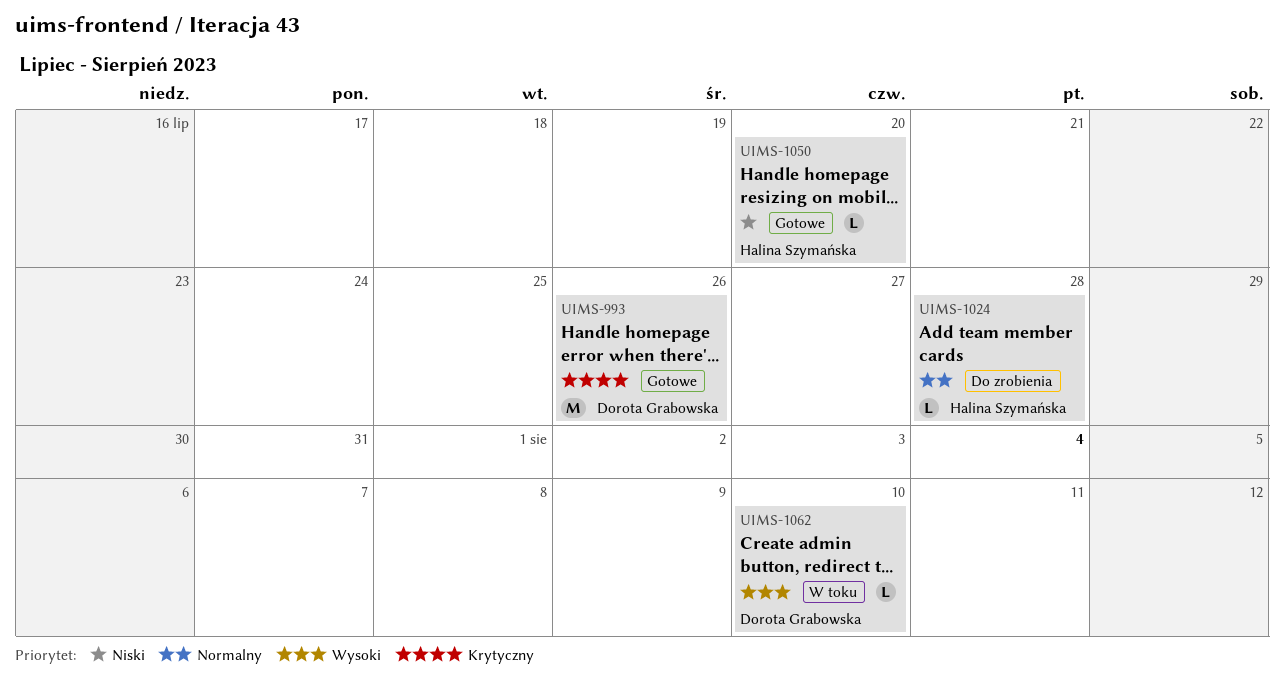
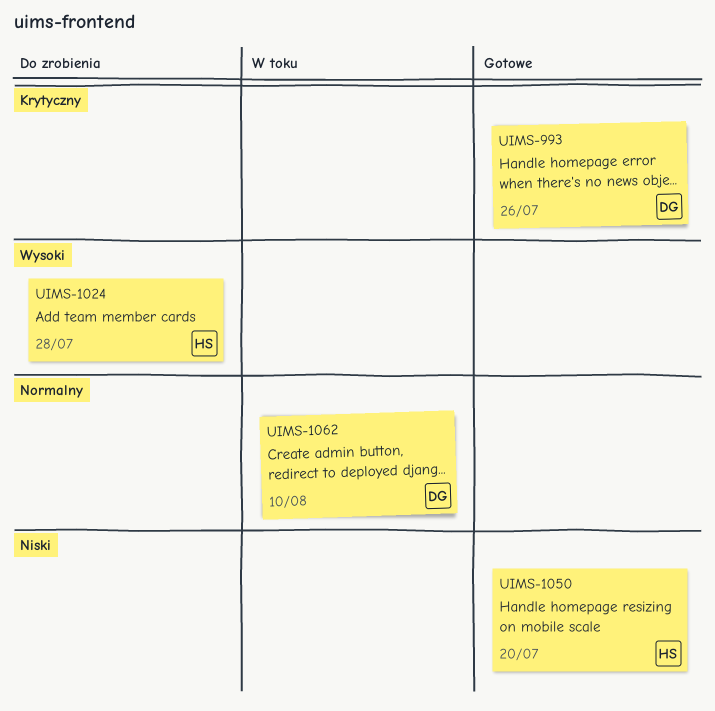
UIMS-1024, priority: Normalny -> Wysoki
UIMS-1062, priority: Wysoki -> Normalny

